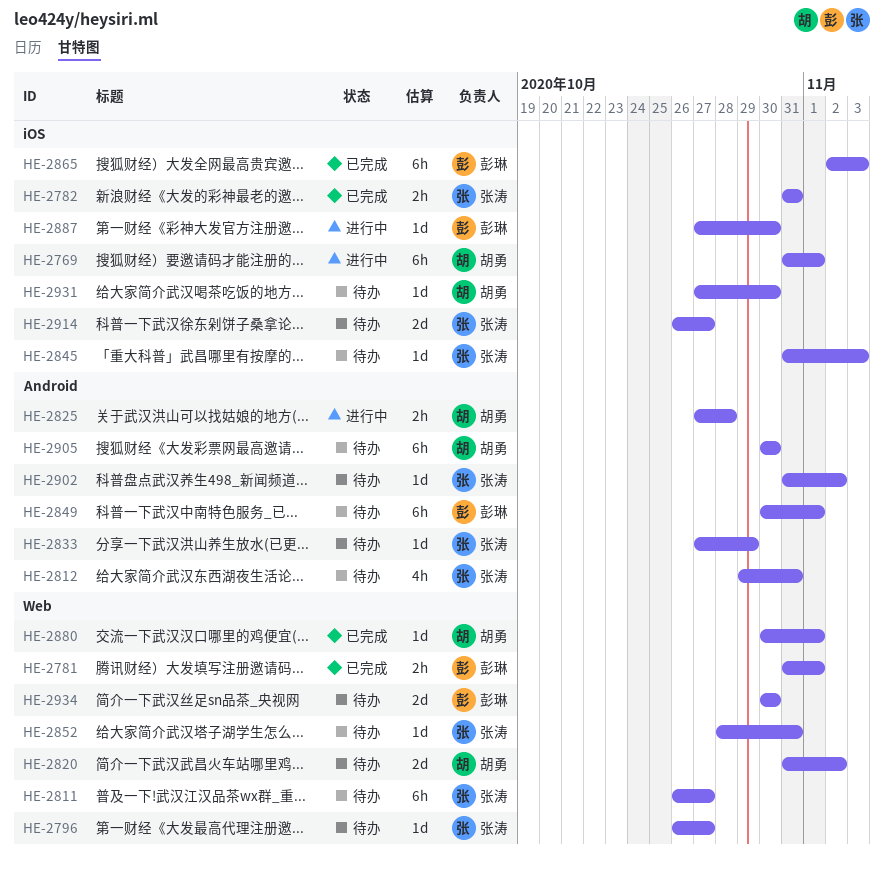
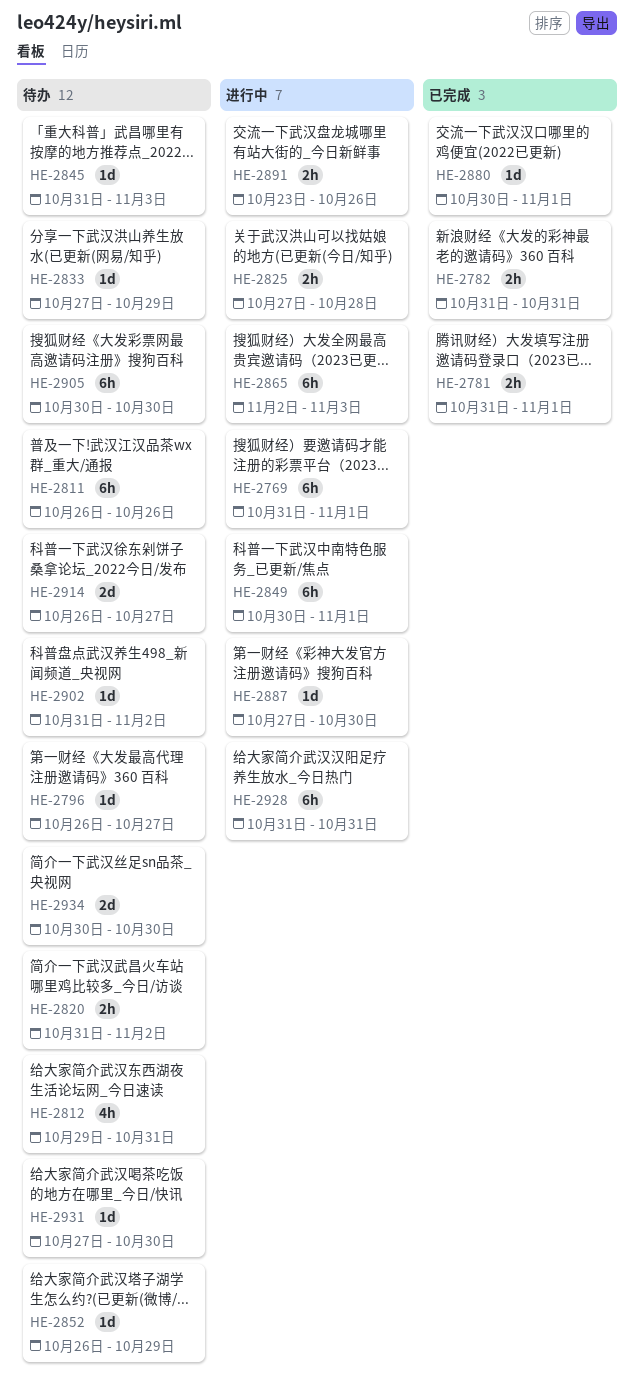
HE-2811, due: Oct 27 -> Oct 26
HE-2820, estimate: 2d -> 2h
HE-2849, status: 待办 -> 进行中
HE-2852, start: Oct 28 -> Oct 26
HE-2852, due: Oct 31 -> Oct 29
HE-2865, status: 已完成 -> 进行中
HE-2891: none -> present
HE-2928: none -> present

